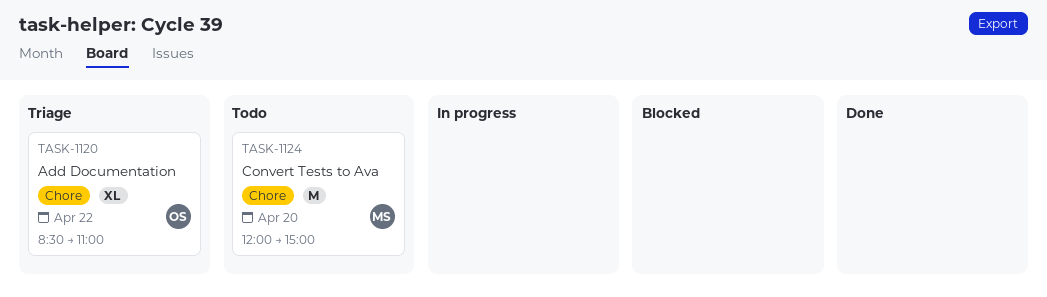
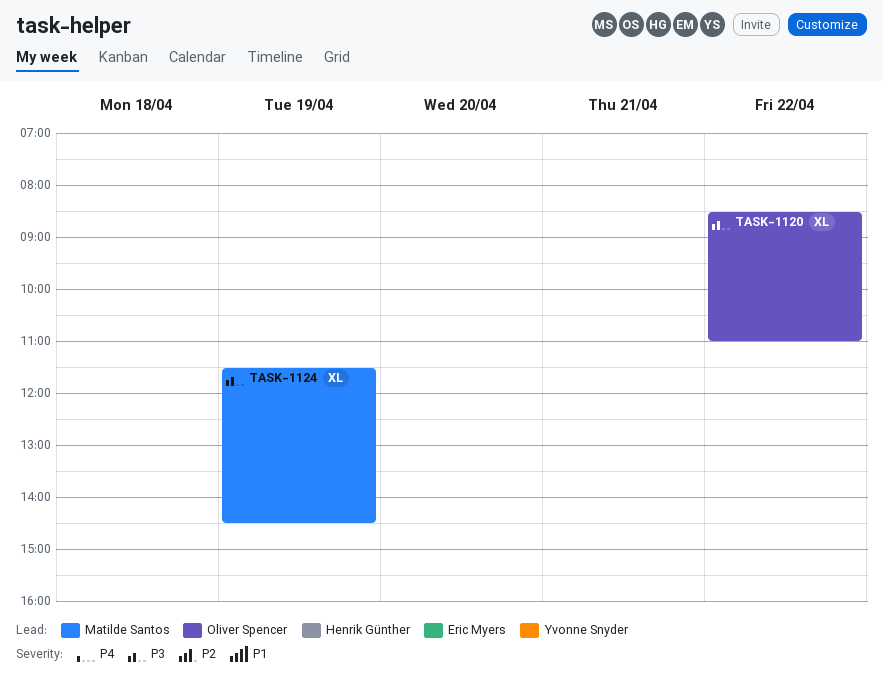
TASK-1124, estimate: M -> XL
TASK-1124, day: Apr 20 -> Apr 19
TASK-1124, begins: 12:00 -> 11:30
TASK-1124, ends: 15:00 -> 14:30

